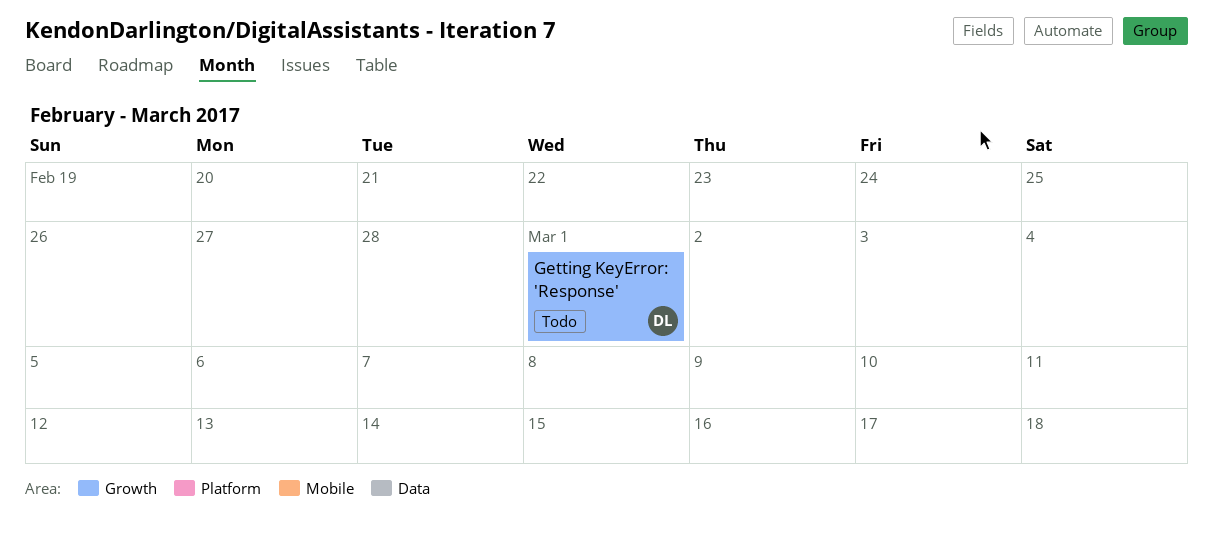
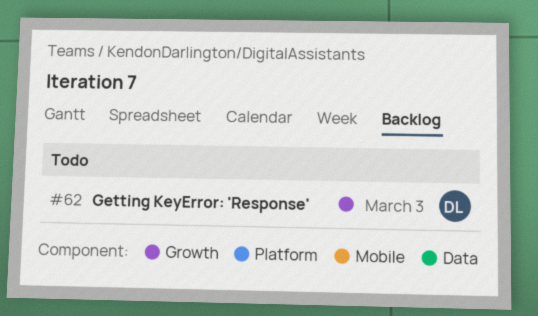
Getting KeyError: 'Response', due: Mar 1 -> Mar 3

